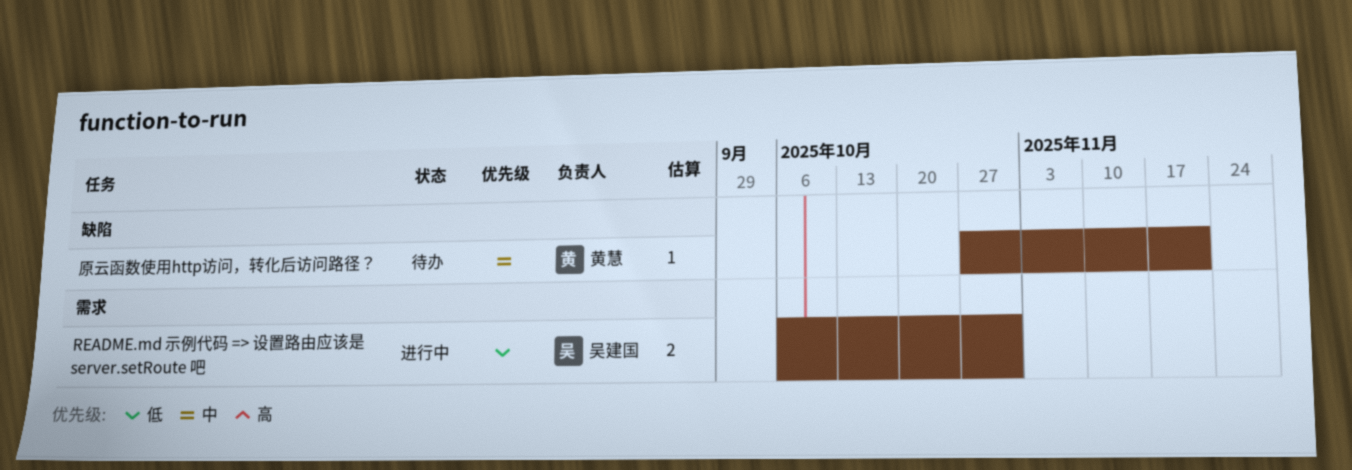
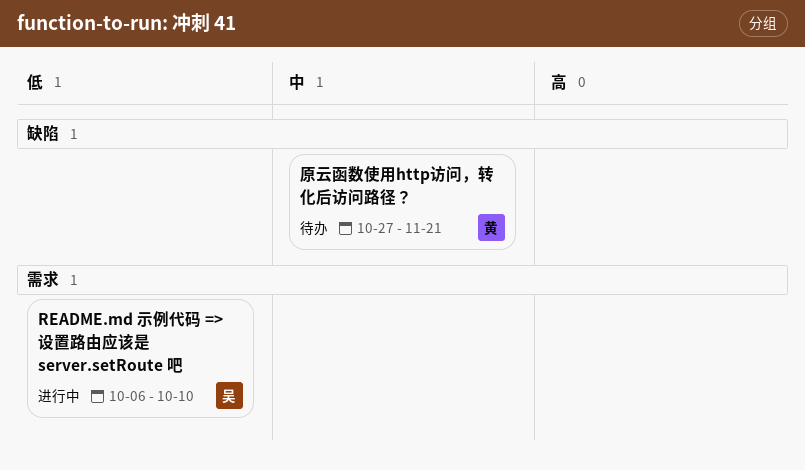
README.md 示例代码 => 设置路由应该是 server.setRoute 吧, due: Oct 31 -> Oct 10

